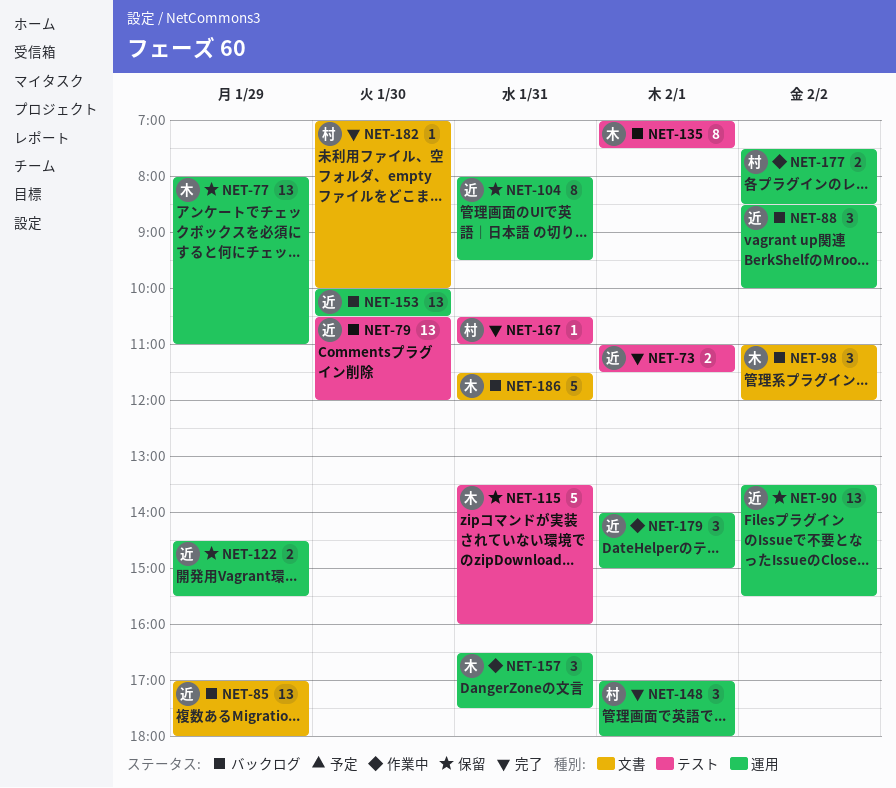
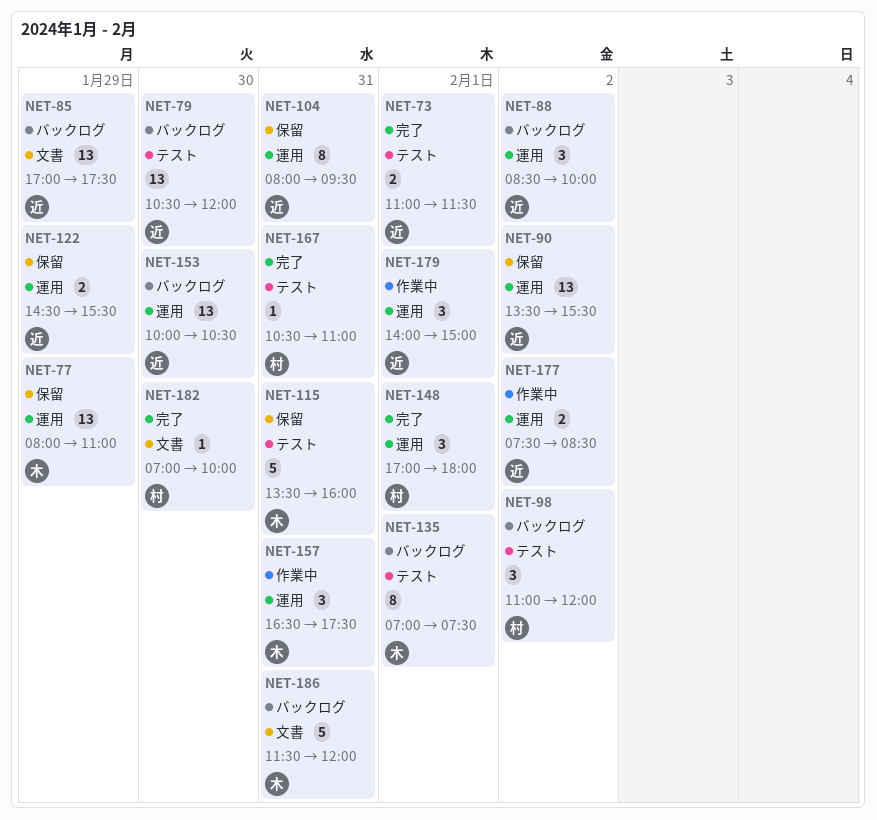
NET-85, ends: 18:00 -> 17:30
NET-98, owner: 木 -> 村
NET-98, label: 文書 -> テスト
NET-177, owner: 村 -> 近

